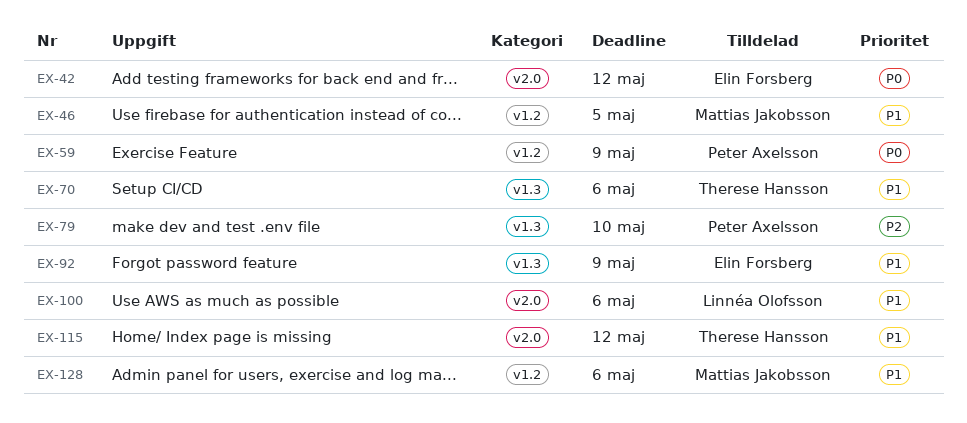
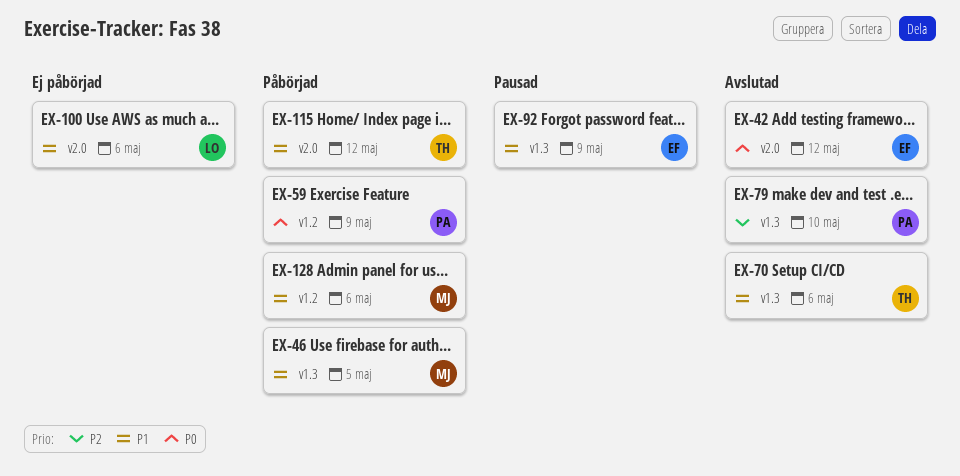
EX-46, label: v1.2 -> v1.3

